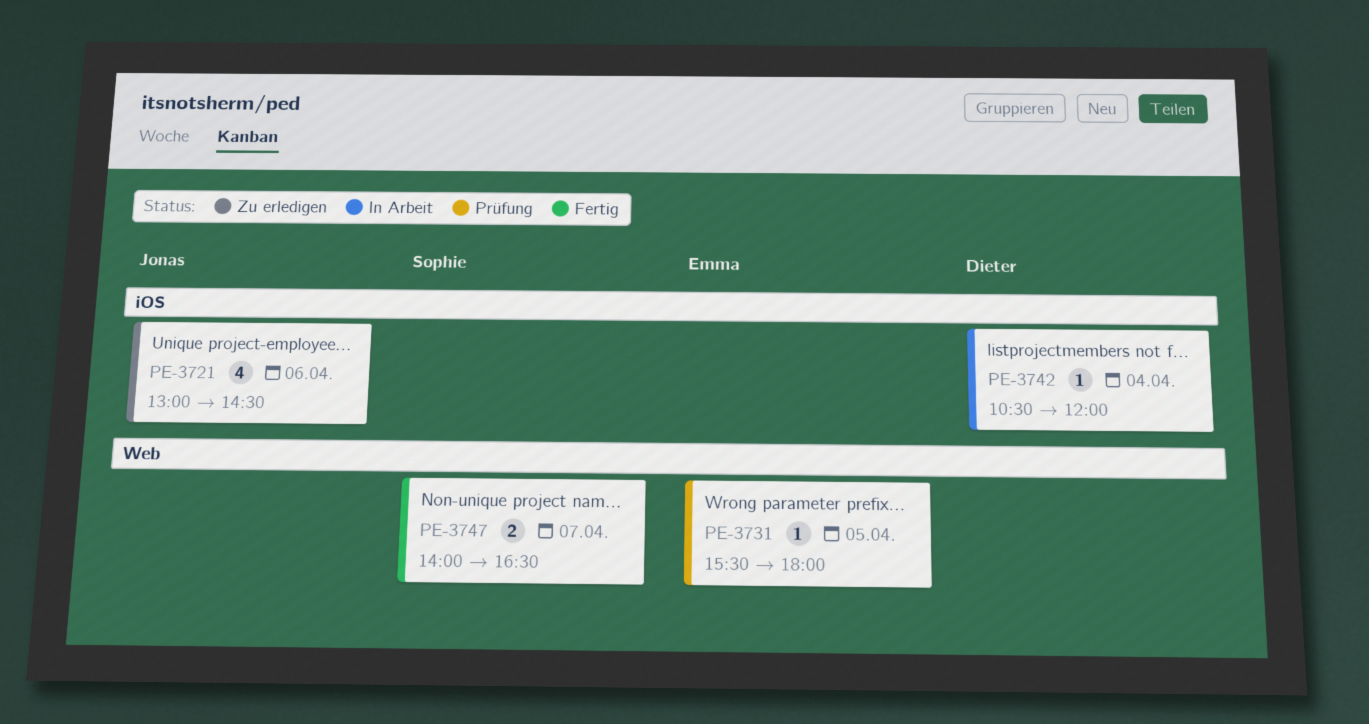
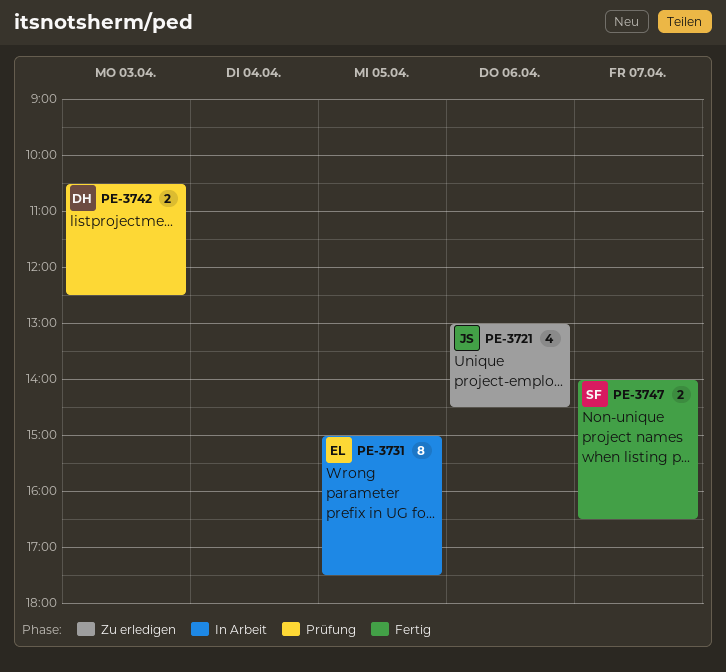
PE-3731, status: Prüfung -> In Arbeit
PE-3731, estimate: 1 -> 8
PE-3731, begins: 15:30 -> 15:00
PE-3731, ends: 18:00 -> 17:30
PE-3742, status: In Arbeit -> Prüfung
PE-3742, estimate: 1 -> 2
PE-3742, day: Apr 4 -> Apr 3
PE-3742, ends: 12:00 -> 12:30

